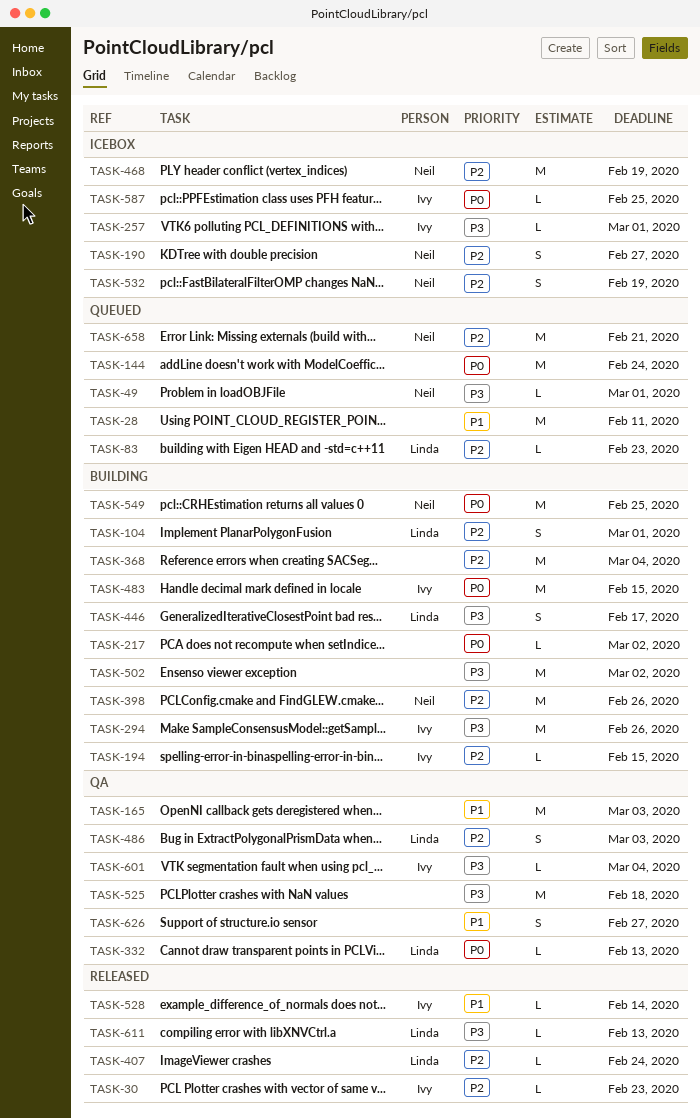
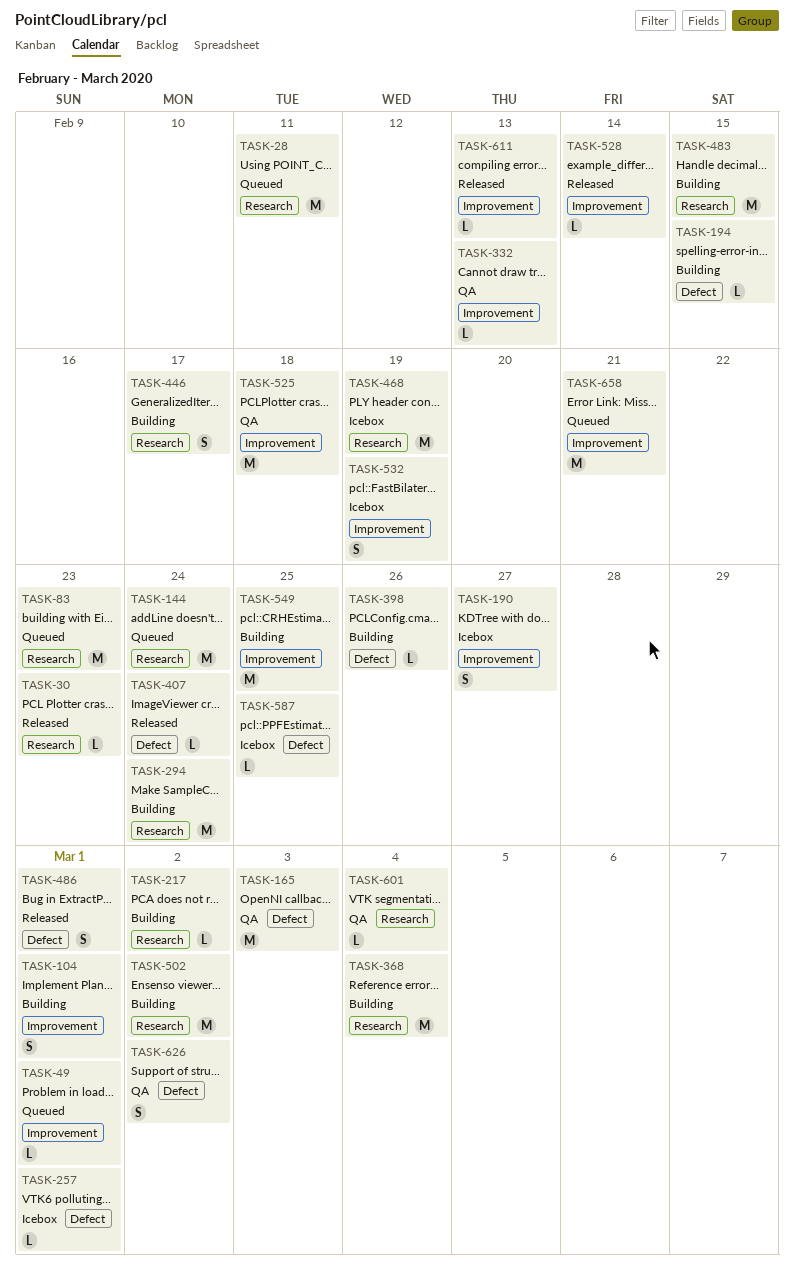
TASK-83, estimate: L -> M
TASK-294, due: Feb 26 -> Feb 24
TASK-398, estimate: M -> L
TASK-486, status: QA -> Released
TASK-486, due: Mar 3 -> Mar 1
TASK-626, due: Feb 27 -> Mar 2

